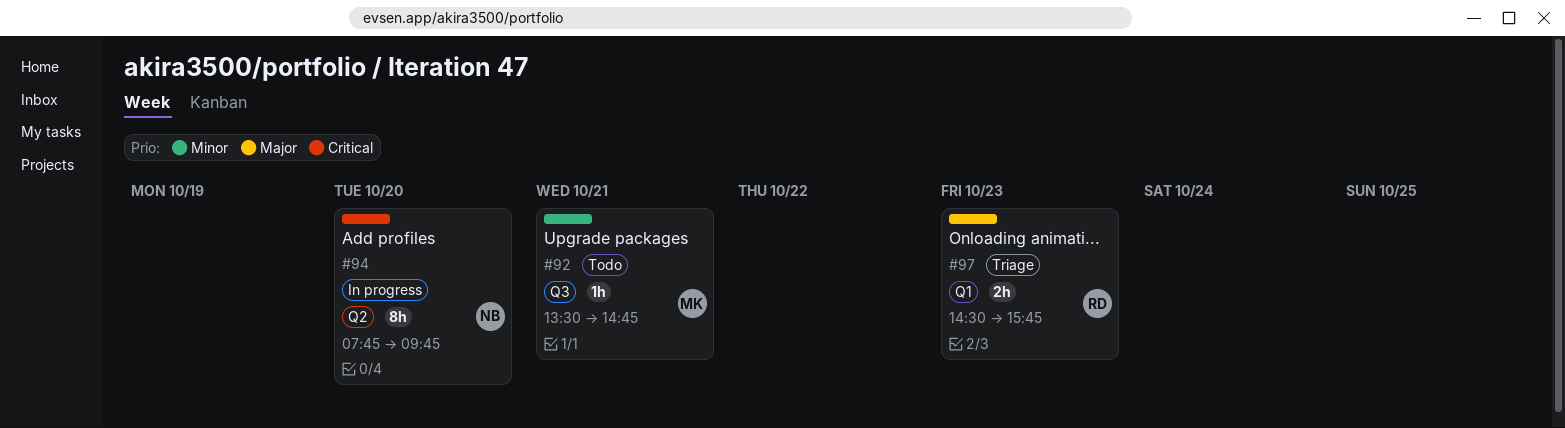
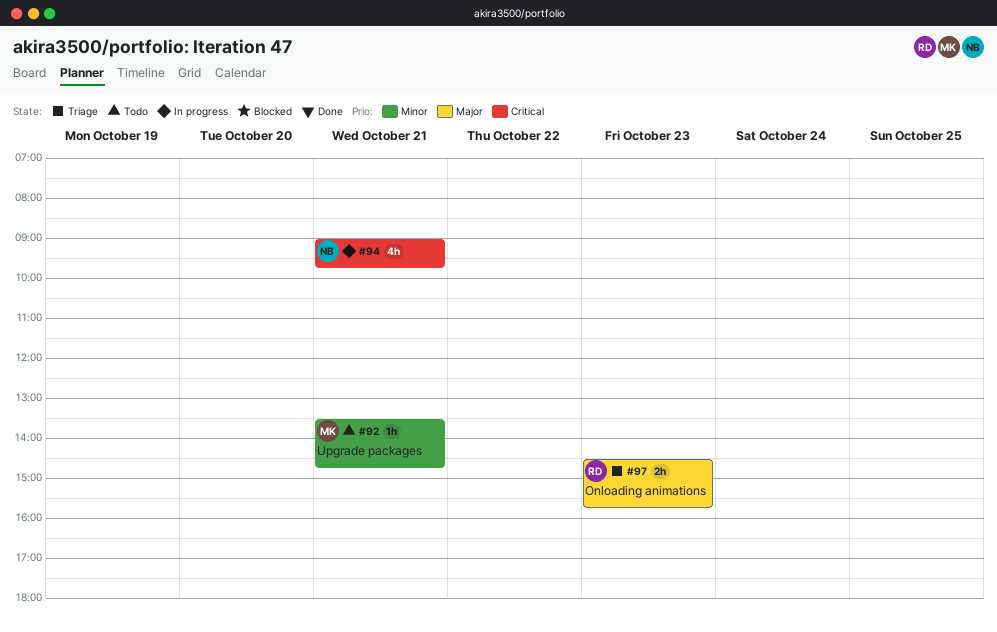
#94, estimate: 8h -> 4h
#94, day: Oct 20 -> Oct 21
#94, begins: 07:45 -> 09:00

